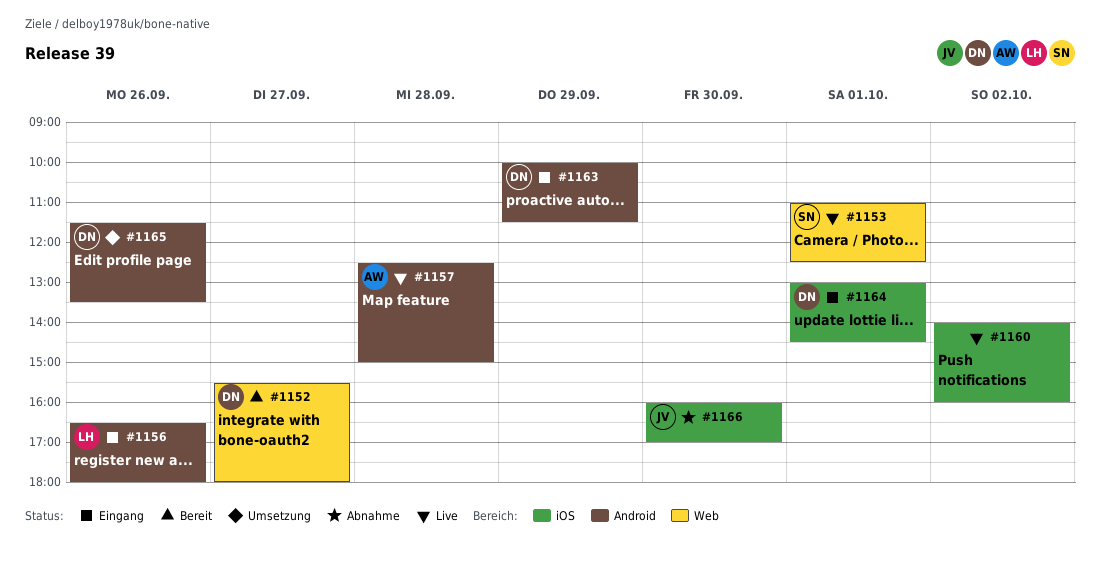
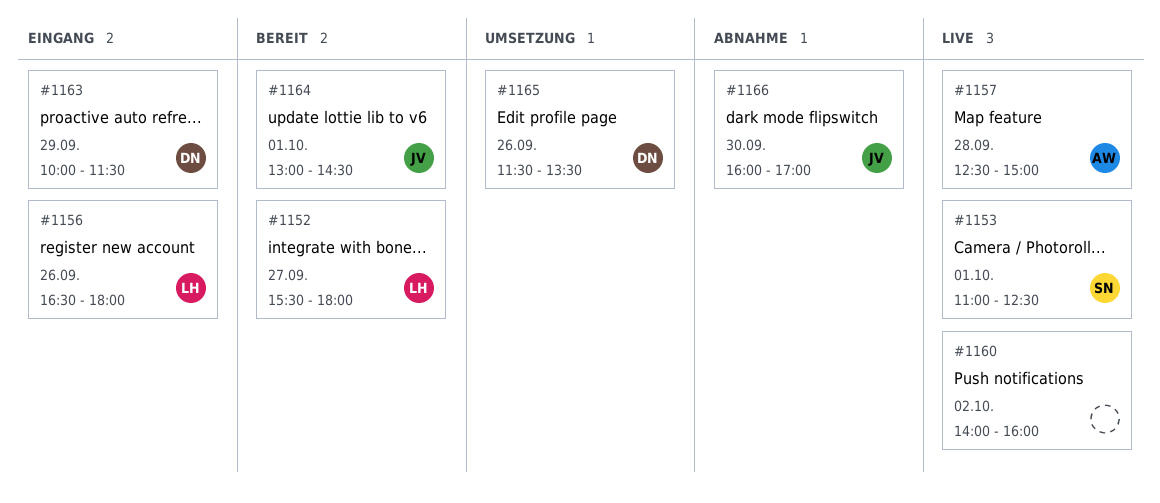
#1152, owner: DN -> LH
#1164, status: Eingang -> Bereit
#1164, owner: DN -> JV

